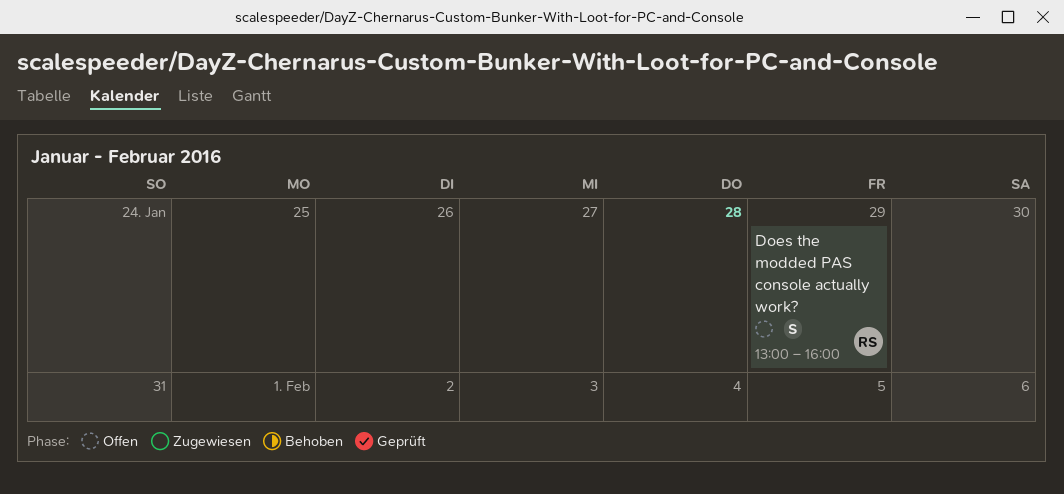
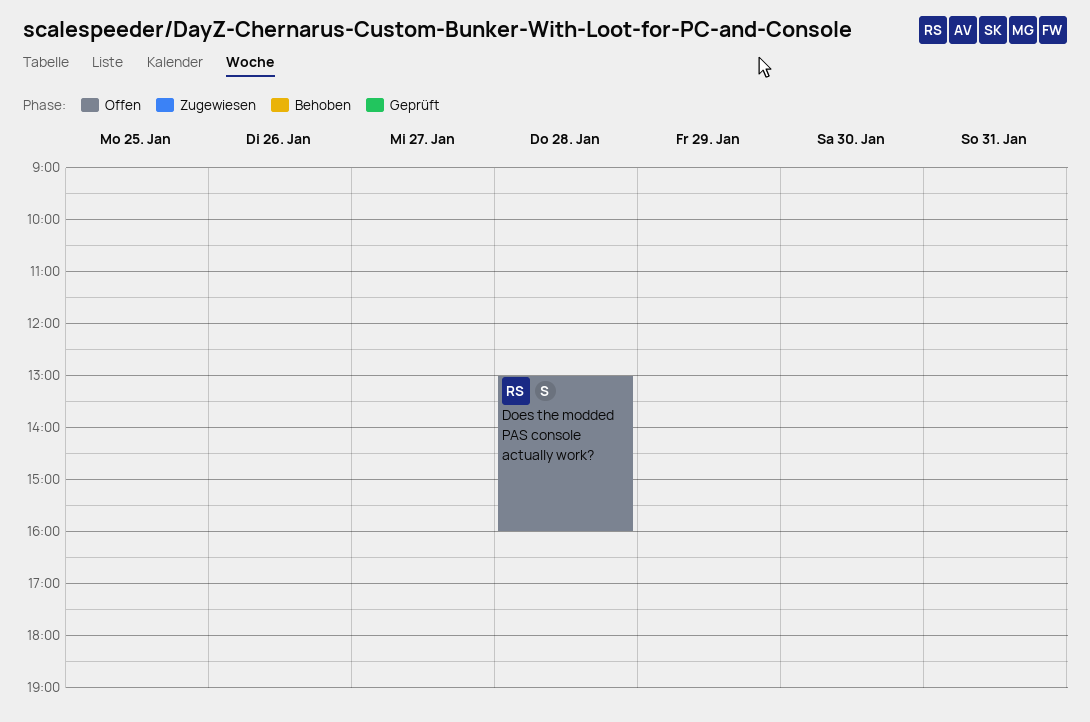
Does the modded PAS console actually work?, day: Jan 29 -> Jan 28

